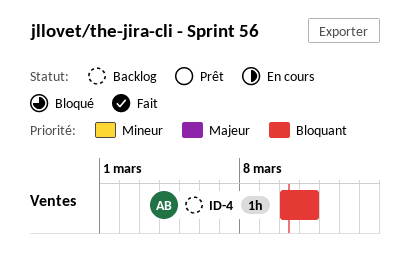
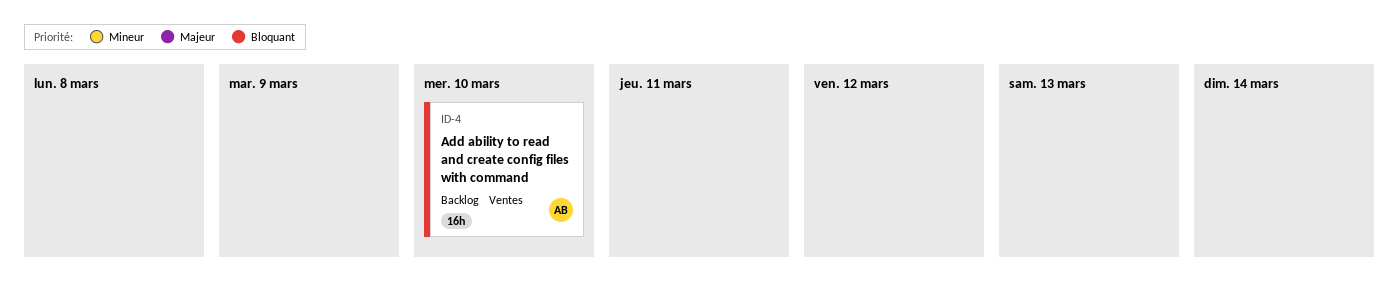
ID-4, estimate: 1h -> 16h
ID-4, due: Mar 11 -> Mar 10

